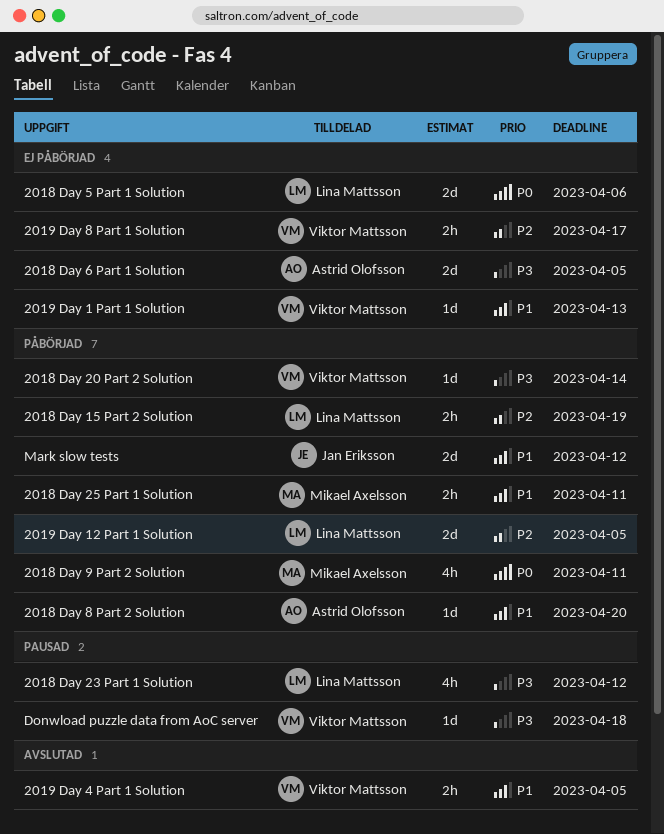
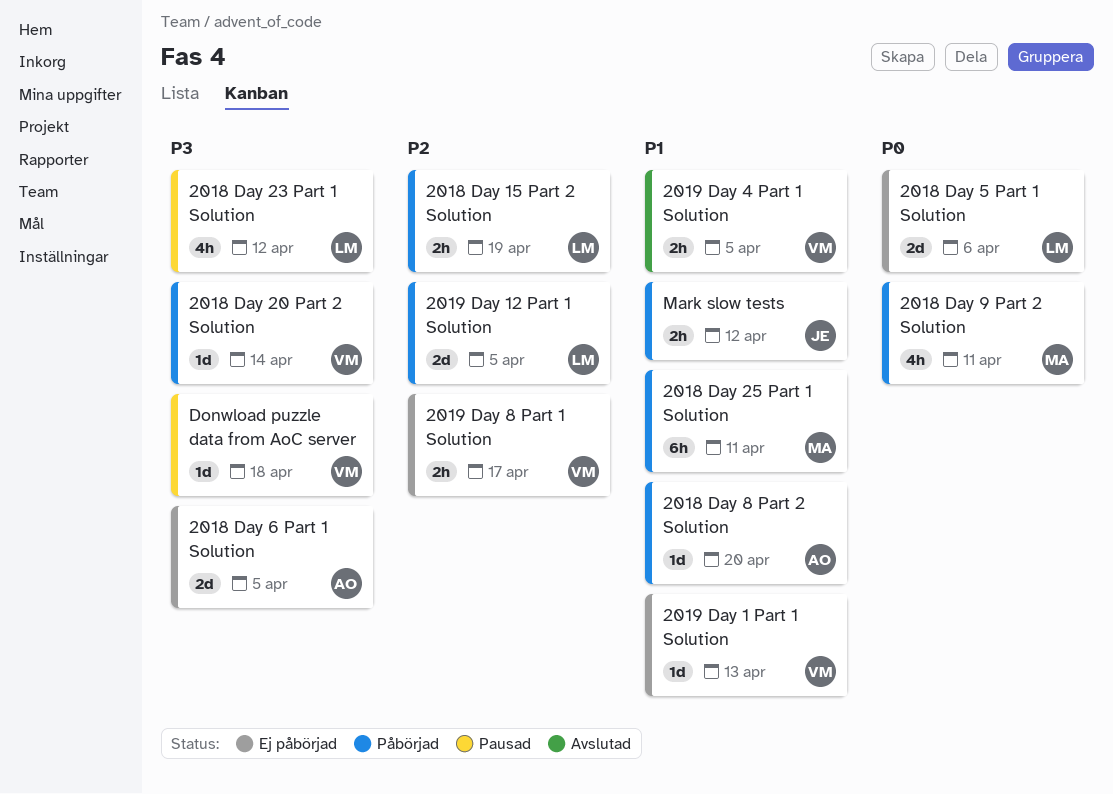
2018 Day 25 Part 1 Solution, estimate: 2h -> 6h
Mark slow tests, estimate: 2d -> 2h

